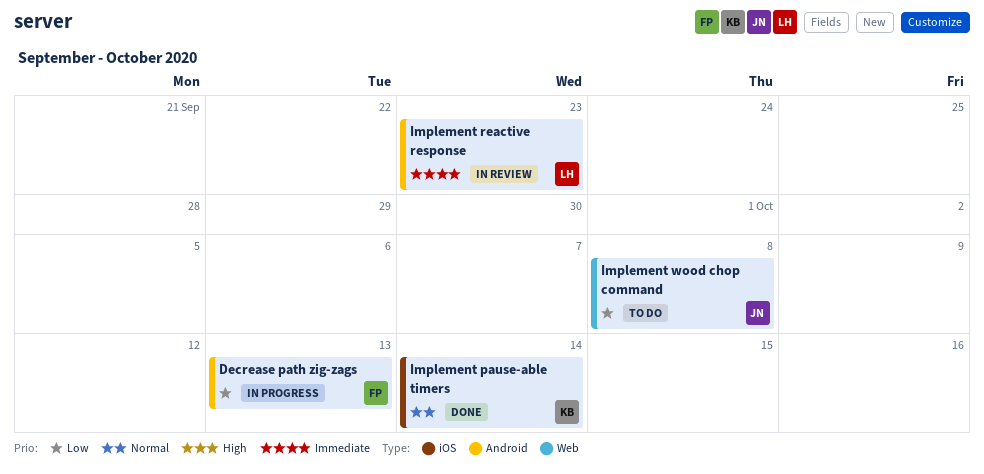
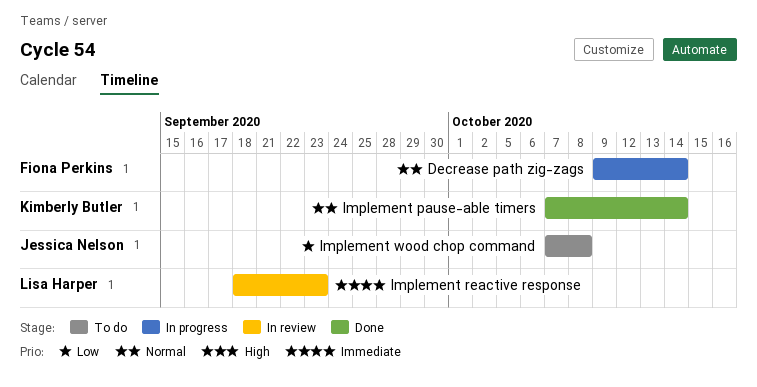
Decrease path zig-zags, priority: Low -> Normal
Decrease path zig-zags, due: Oct 13 -> Oct 14

